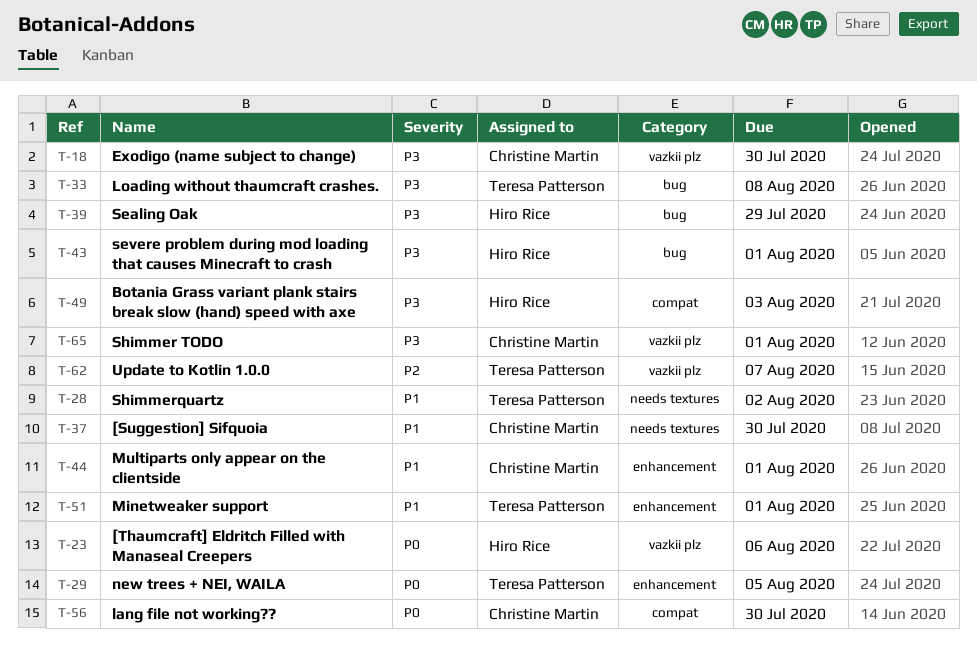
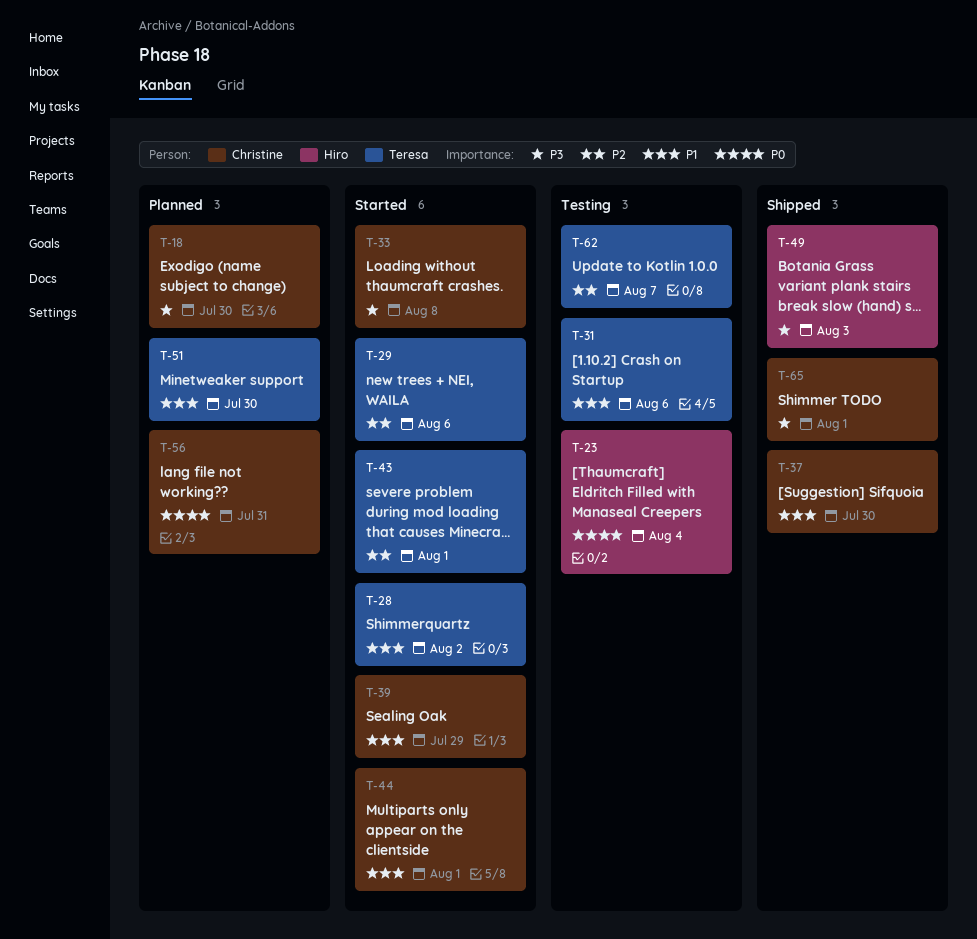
T-23, due: Aug 6 -> Aug 4
T-29, priority: P0 -> P2
T-29, due: Aug 5 -> Aug 6
T-31: none -> present
T-33, owner: Teresa Patterson -> Christine Martin
T-39, owner: Hiro Rice -> Christine Martin
T-39, priority: P3 -> P1
T-43, owner: Hiro Rice -> Teresa Patterson
T-43, priority: P3 -> P2
T-51, due: Aug 1 -> Jul 30
T-56, due: Jul 30 -> Jul 31

